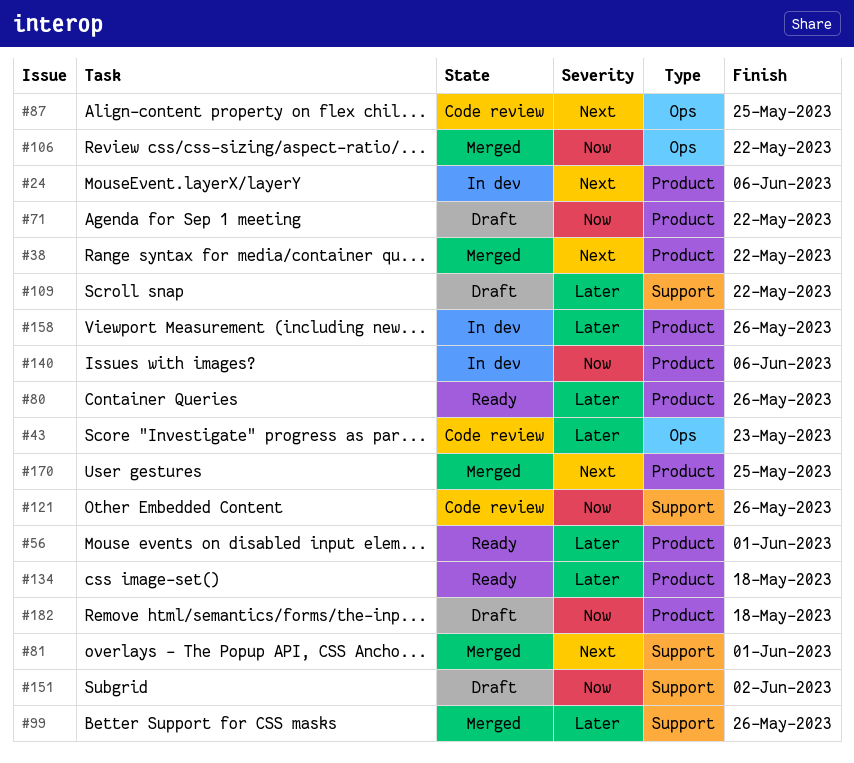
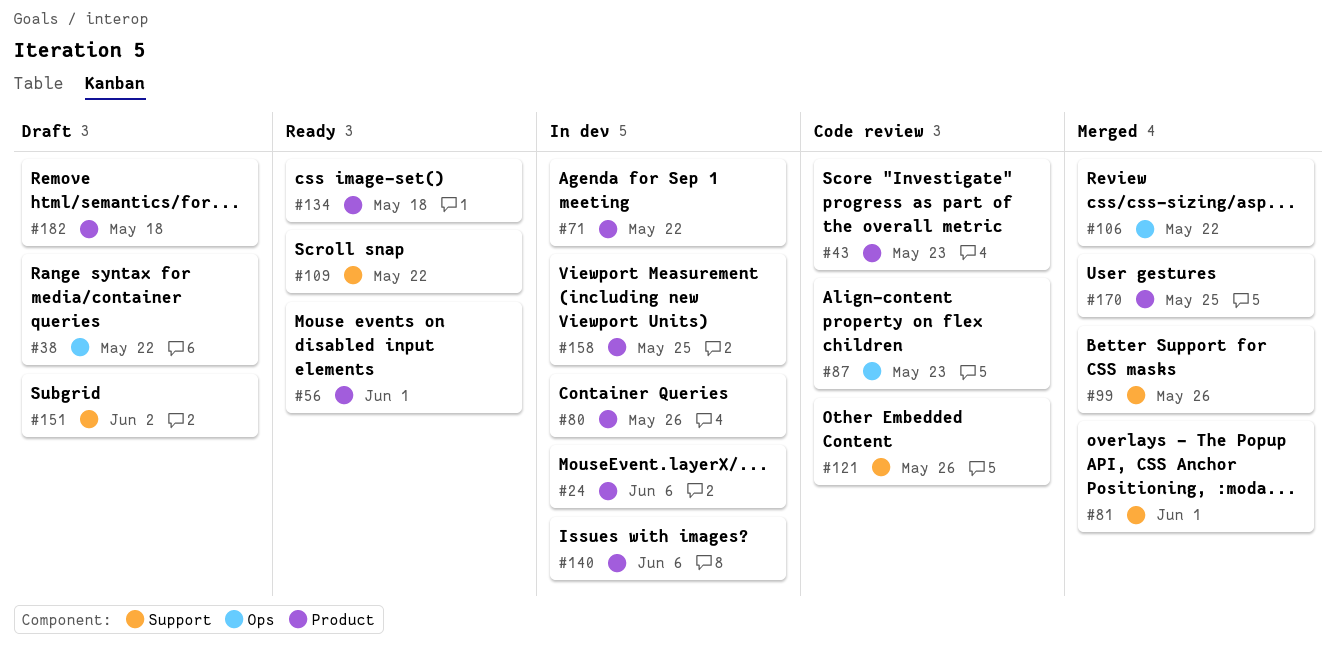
#38, status: Merged -> Draft
#38, label: Product -> Ops
#43, label: Ops -> Product
#71, status: Draft -> In dev
#80, status: Ready -> In dev
#87, due: May 25 -> May 23
#109, status: Draft -> Ready
#158, due: May 26 -> May 25

